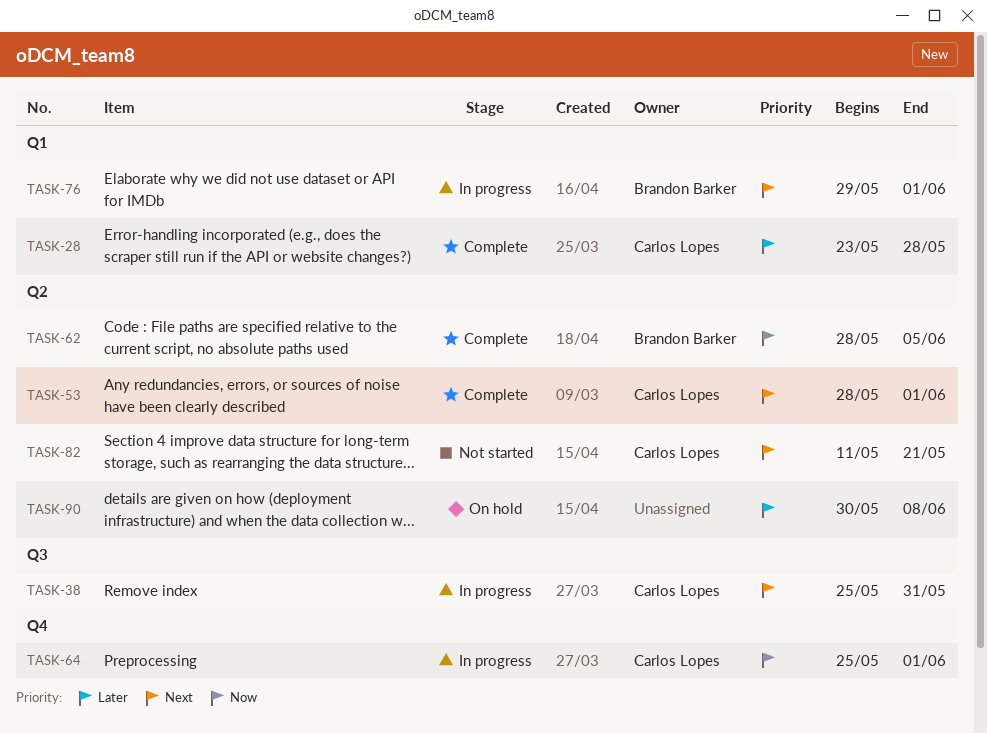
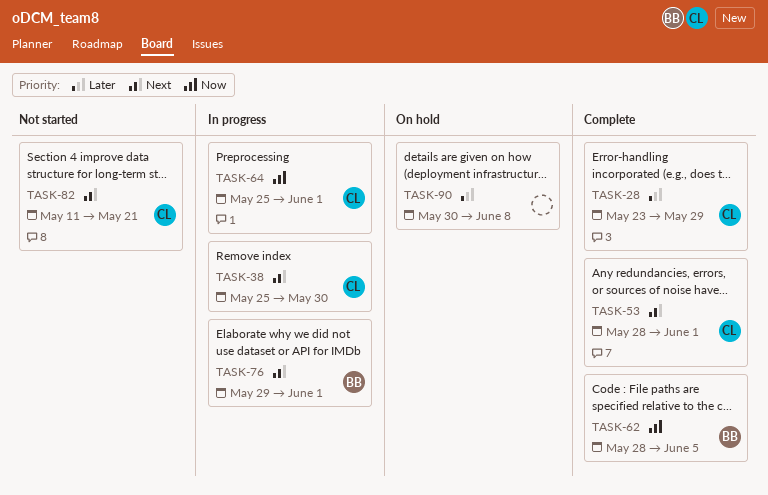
TASK-28, due: May 28 -> May 29
TASK-38, due: May 31 -> May 30

